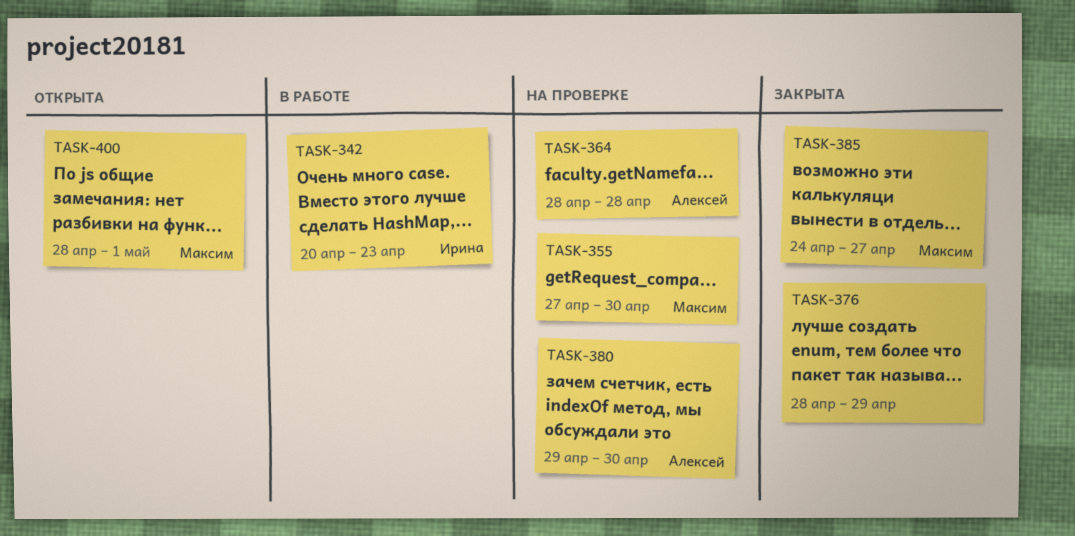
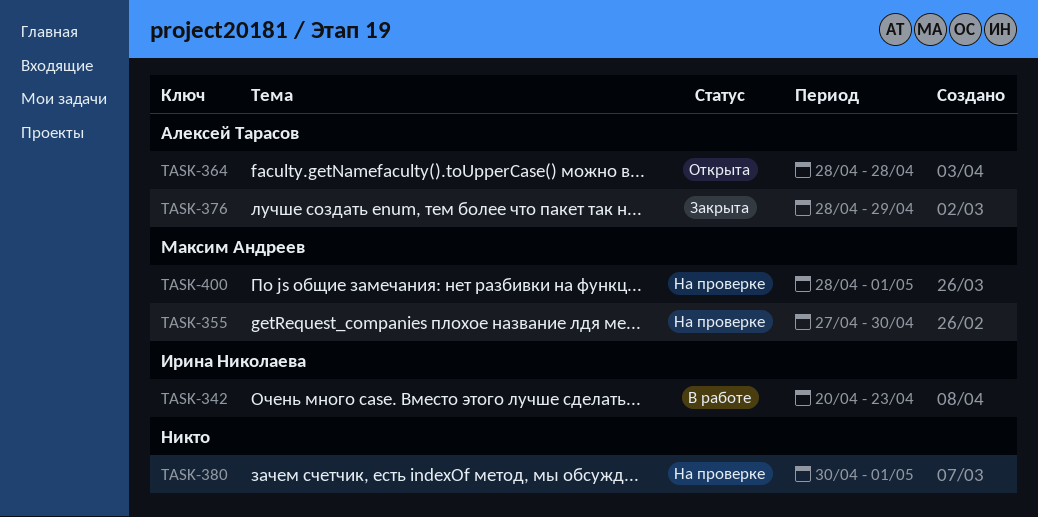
TASK-364, status: На проверке -> Открыта
TASK-376, owner: none -> Алексей Тарасов
TASK-380, owner: Алексей Тарасов -> none
TASK-380, start: Apr 29 -> Apr 30
TASK-380, due: Apr 30 -> May 1
TASK-385: present -> none
TASK-400, status: Открыта -> На проверке

